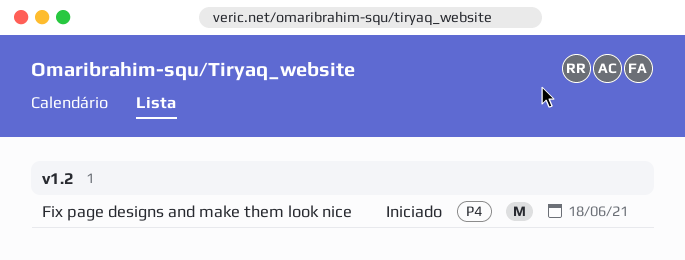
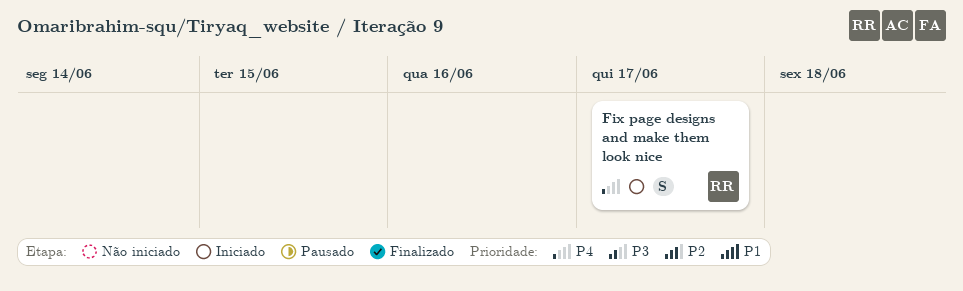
Fix page designs and make them look nice, estimate: M -> S
Fix page designs and make them look nice, due: Jun 18 -> Jun 17

